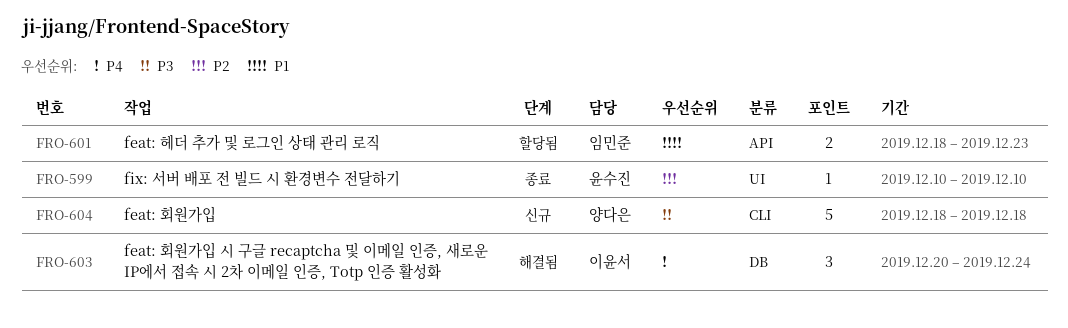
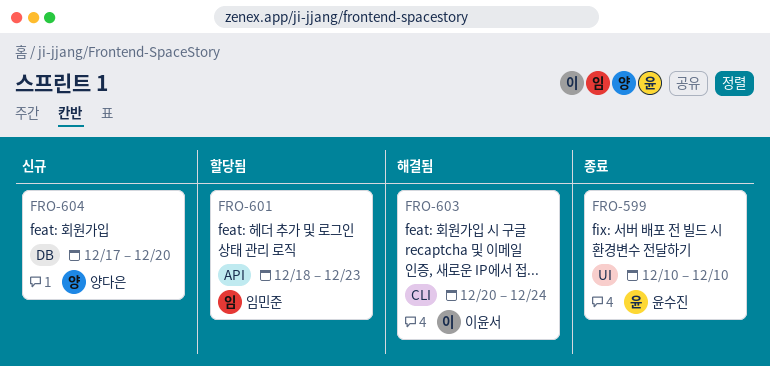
FRO-603, label: DB -> CLI
FRO-604, label: CLI -> DB
FRO-604, start: Dec 18 -> Dec 17
FRO-604, due: Dec 18 -> Dec 20

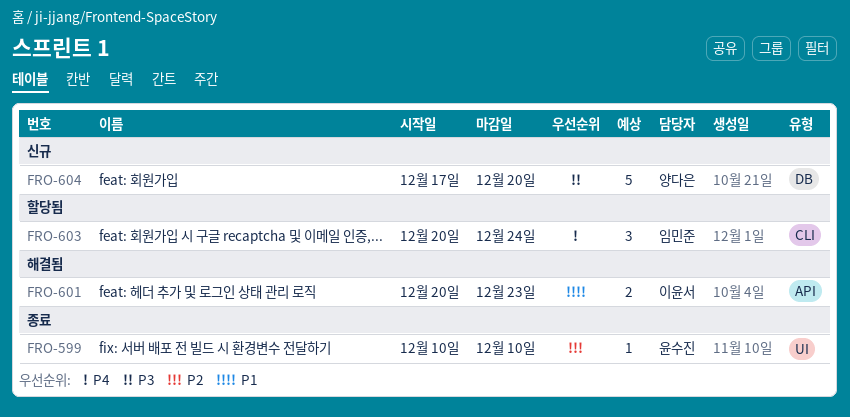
FRO-601, status: 할당됨 -> 해결됨
FRO-601, owner: 임민준 -> 이윤서
FRO-601, start: Dec 18 -> Dec 20
FRO-603, status: 해결됨 -> 할당됨
FRO-603, owner: 이윤서 -> 임민준

